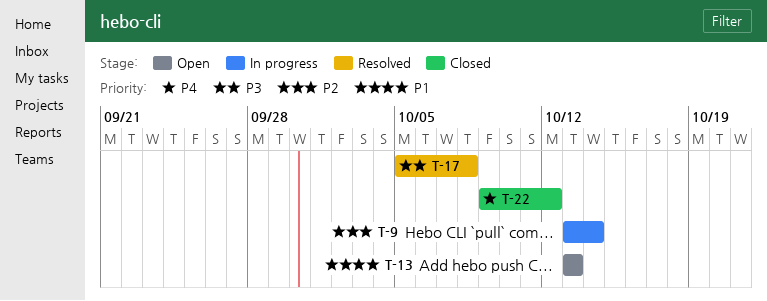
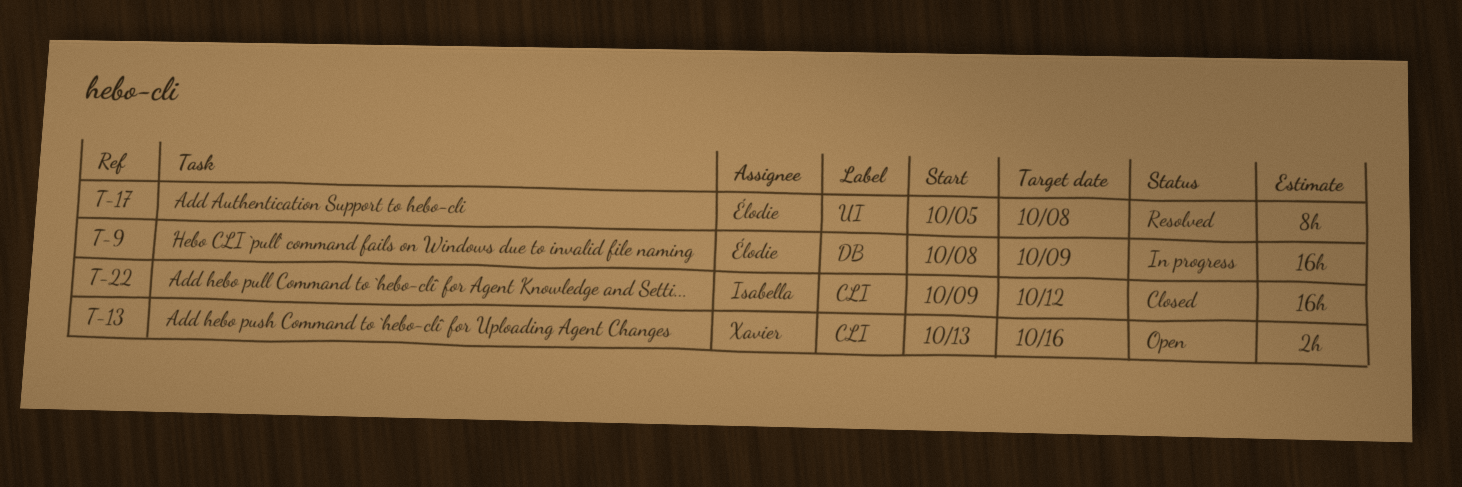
T-9, start: Oct 13 -> Oct 8
T-9, due: Oct 14 -> Oct 9
T-13, due: Oct 13 -> Oct 16

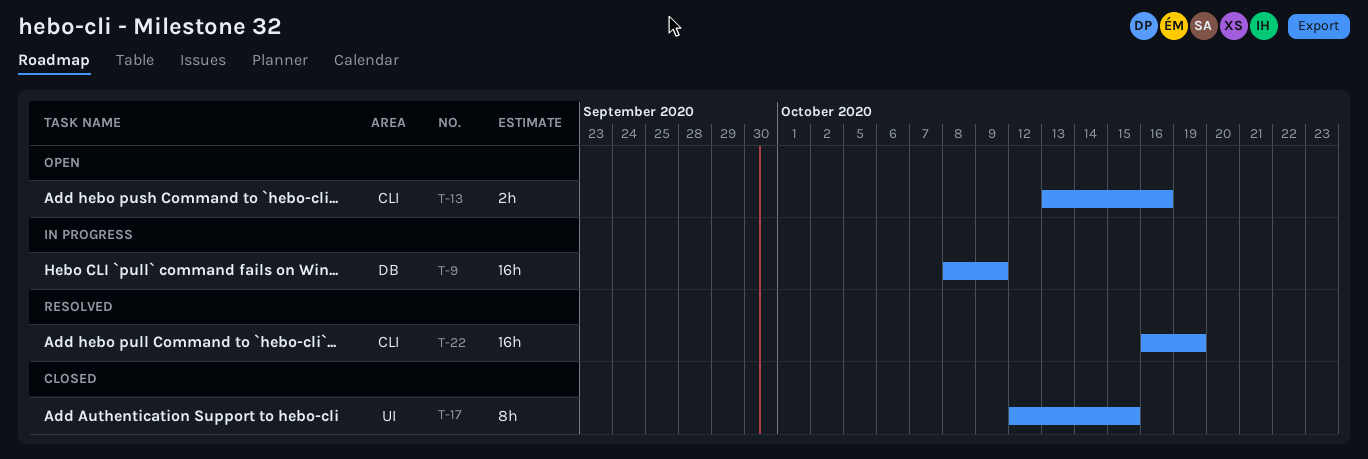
T-17, status: Resolved -> Closed
T-17, start: Oct 5 -> Oct 12
T-17, due: Oct 8 -> Oct 15
T-22, status: Closed -> Resolved
T-22, start: Oct 9 -> Oct 16
T-22, due: Oct 12 -> Oct 19

